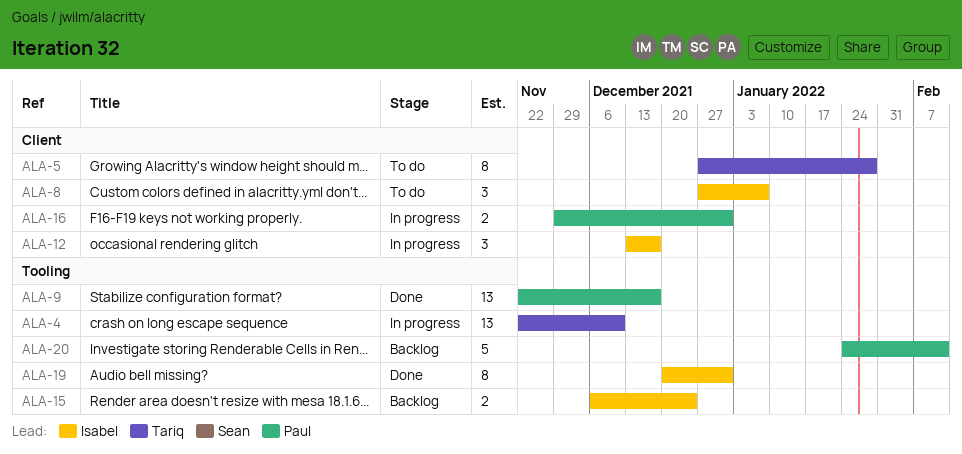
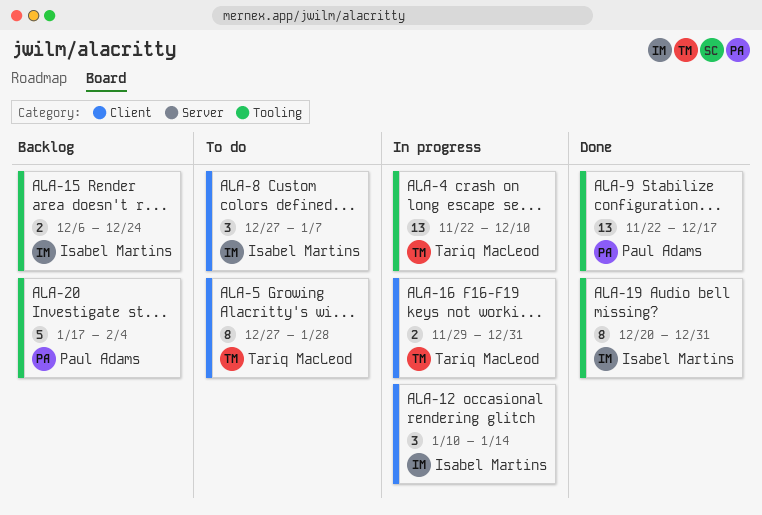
ALA-12, start: Dec 13 -> Jan 10
ALA-12, due: Dec 17 -> Jan 14
ALA-16, owner: Paul Adams -> Tariq MacLeod
ALA-20, start: Jan 24 -> Jan 17
ALA-20, due: Feb 11 -> Feb 4

